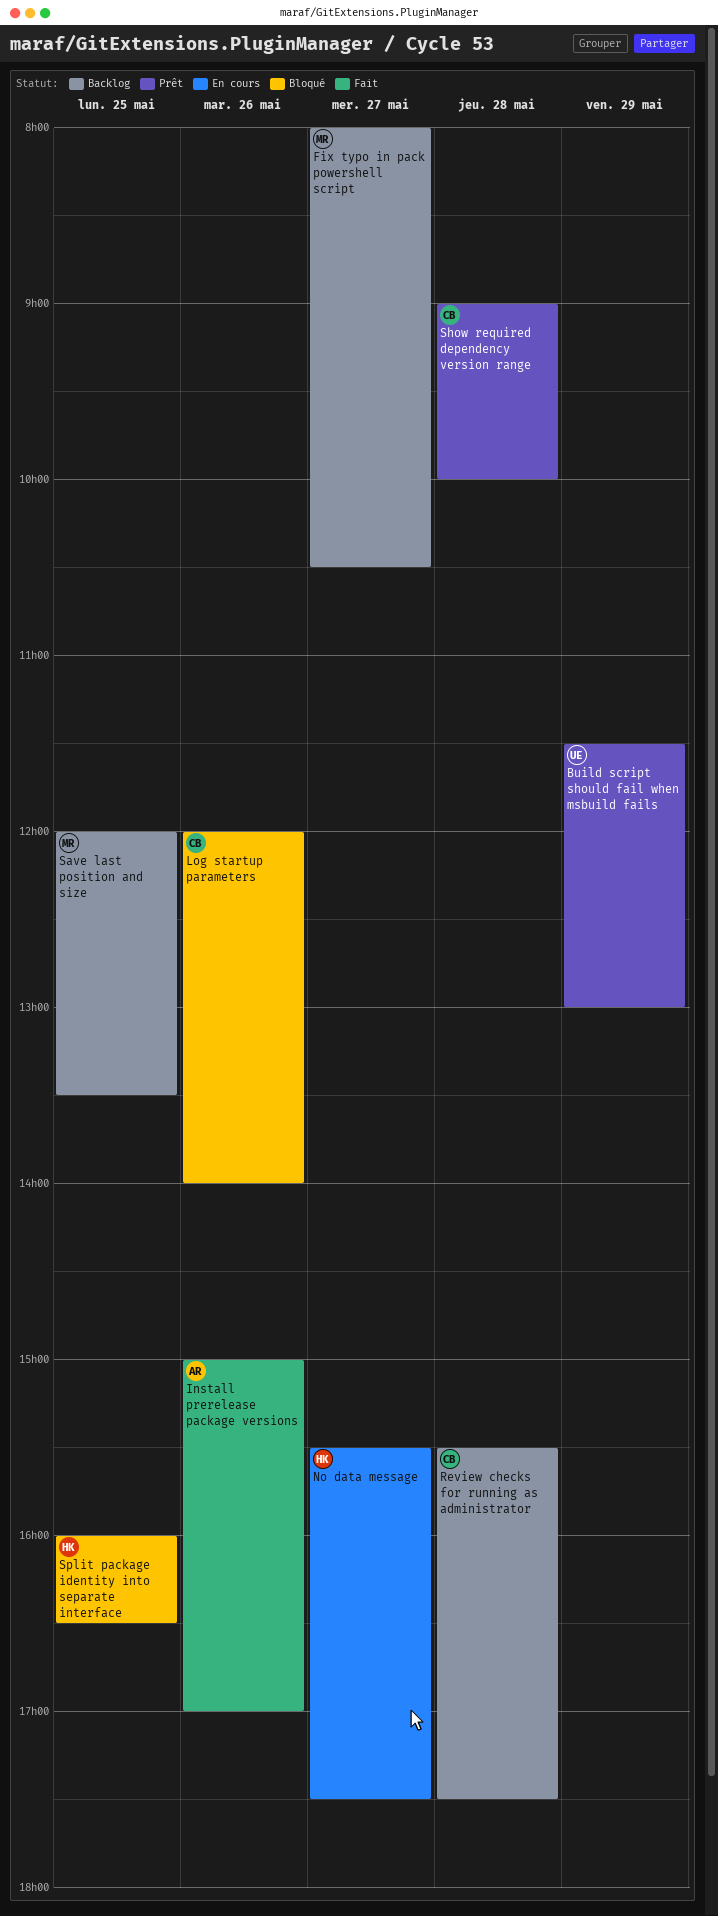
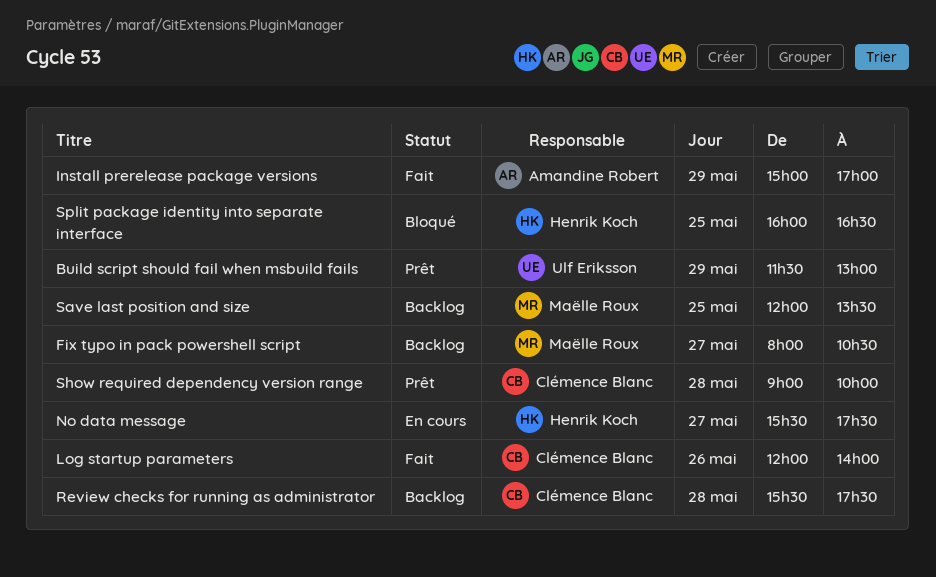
Install prerelease package versions, day: May 26 -> May 29
Log startup parameters, status: Bloqué -> Fait

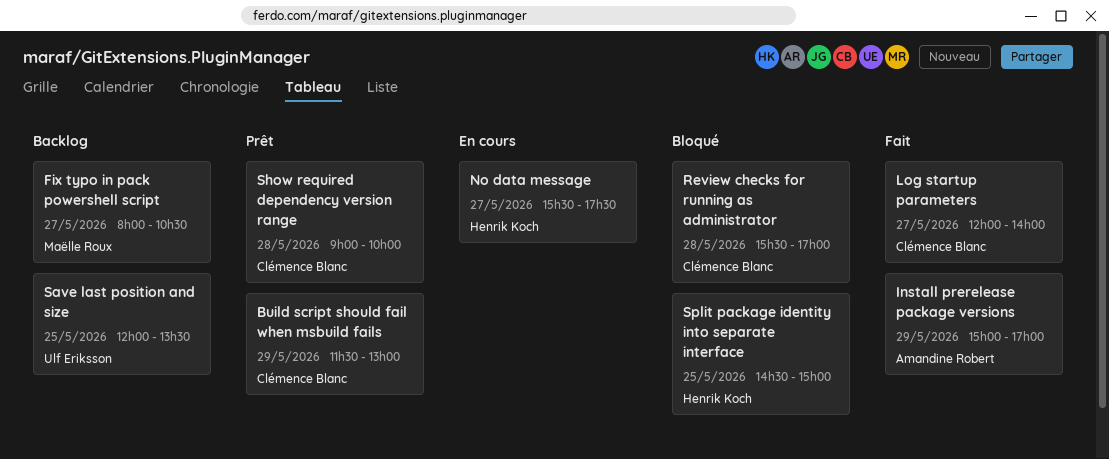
Build script should fail when msbuild fails, owner: Ulf Eriksson -> Clémence Blanc
Log startup parameters, day: May 26 -> May 27
Review checks for running as administrator, status: Backlog -> Bloqué
Review checks for running as administrator, ends: 17:30 -> 17:00
Save last position and size, owner: Maëlle Roux -> Ulf Eriksson
Split package identity into separate interface, begins: 16:00 -> 14:30
Split package identity into separate interface, ends: 16:30 -> 15:00

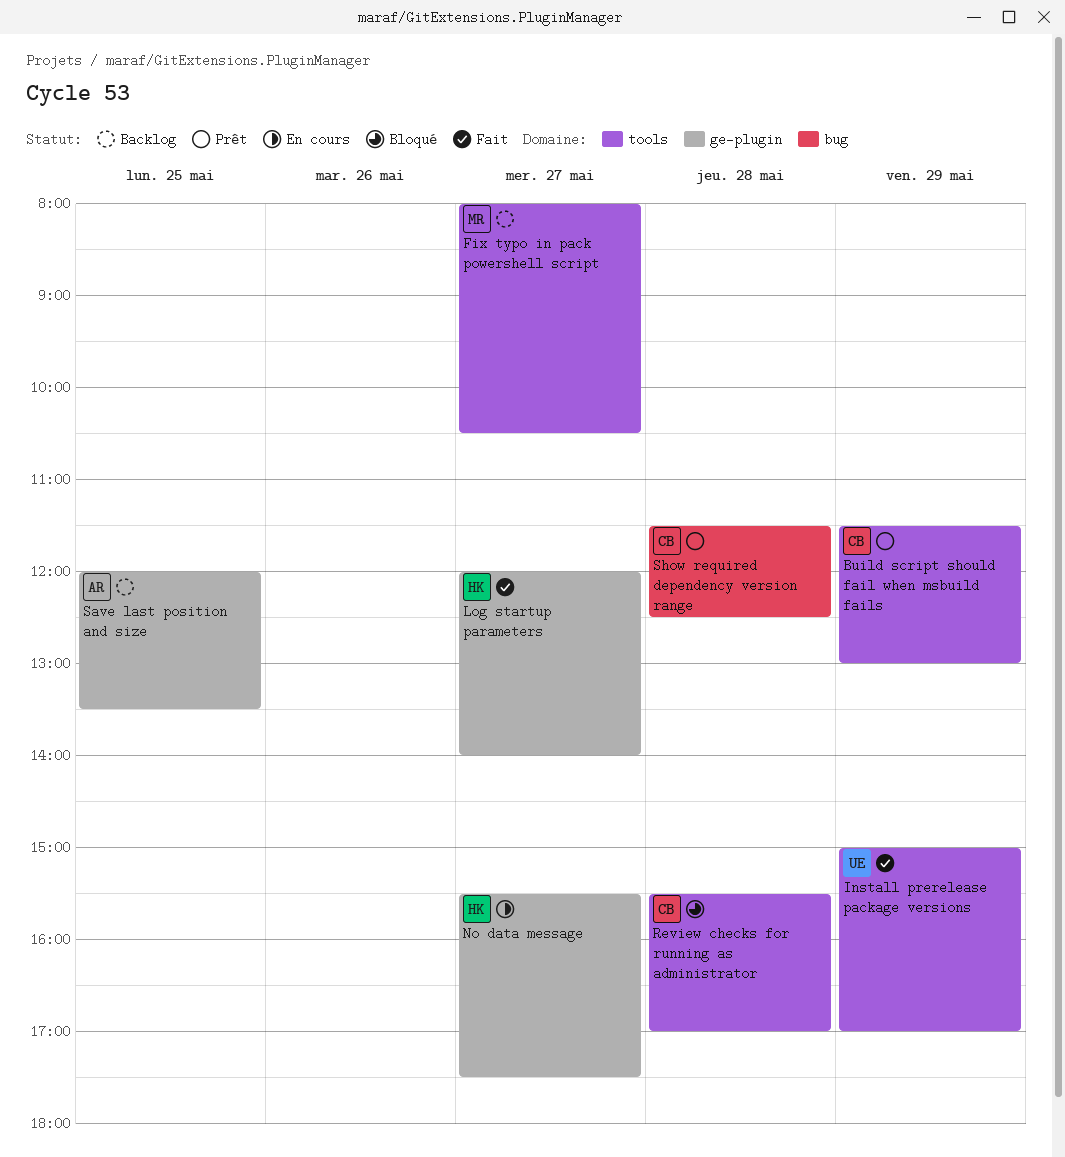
Install prerelease package versions, owner: Amandine Robert -> Ulf Eriksson
Log startup parameters, owner: Clémence Blanc -> Henrik Koch
Save last position and size, owner: Ulf Eriksson -> Amandine Robert
Show required dependency version range, begins: 09:00 -> 11:30
Show required dependency version range, ends: 10:00 -> 12:30
Split package identity into separate interface: present -> none

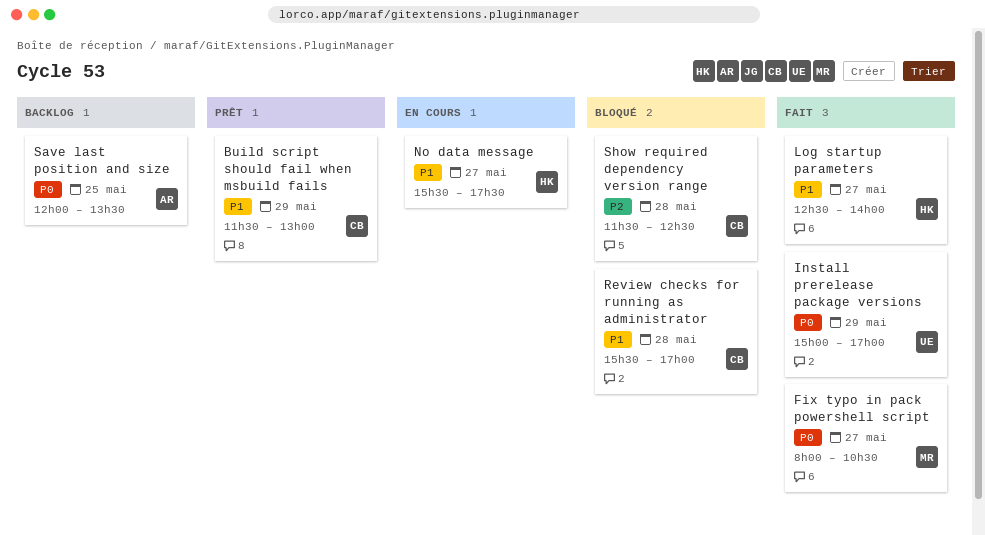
Fix typo in pack powershell script, status: Backlog -> Fait
Log startup parameters, begins: 12:00 -> 12:30
Show required dependency version range, status: Prêt -> Bloqué

